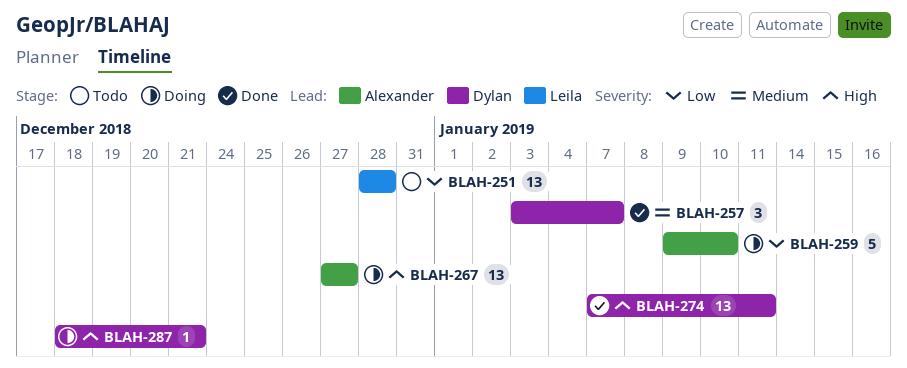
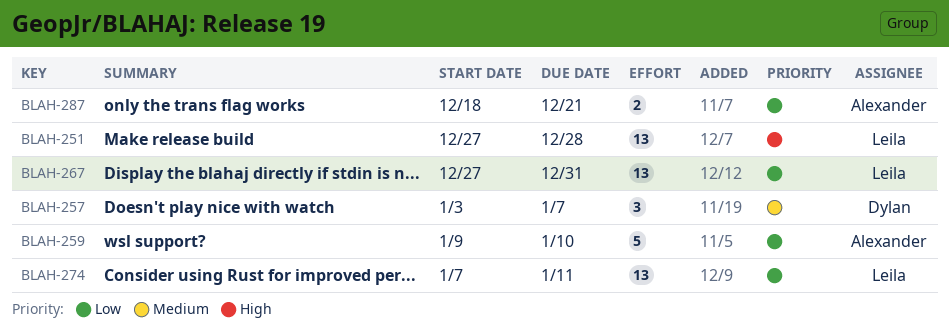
BLAH-251, priority: Low -> High
BLAH-251, start: Dec 28 -> Dec 27
BLAH-267, owner: Alexander -> Leila
BLAH-267, priority: High -> Low
BLAH-267, due: Dec 27 -> Dec 31
BLAH-274, owner: Dylan -> Leila
BLAH-274, priority: High -> Low
BLAH-287, owner: Dylan -> Alexander
BLAH-287, priority: High -> Low
BLAH-287, estimate: 1 -> 2

